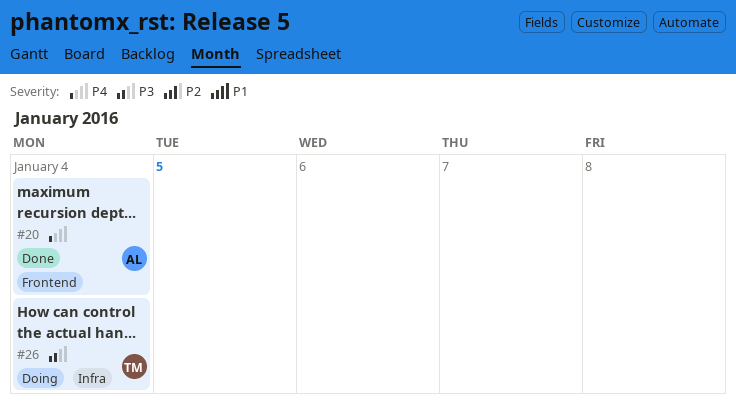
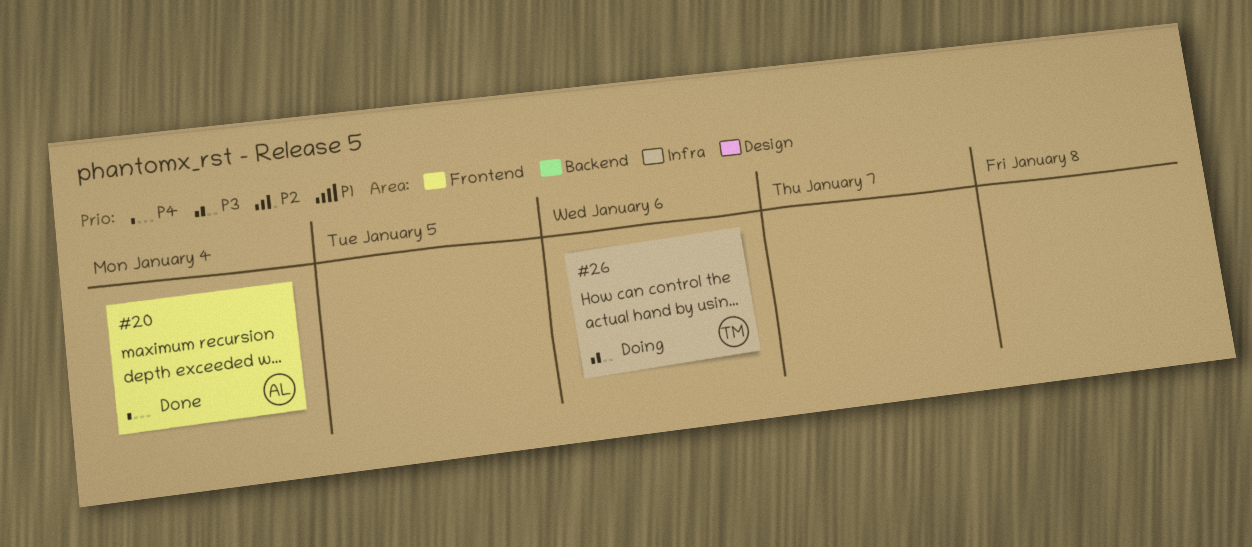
#26, due: Jan 4 -> Jan 6

